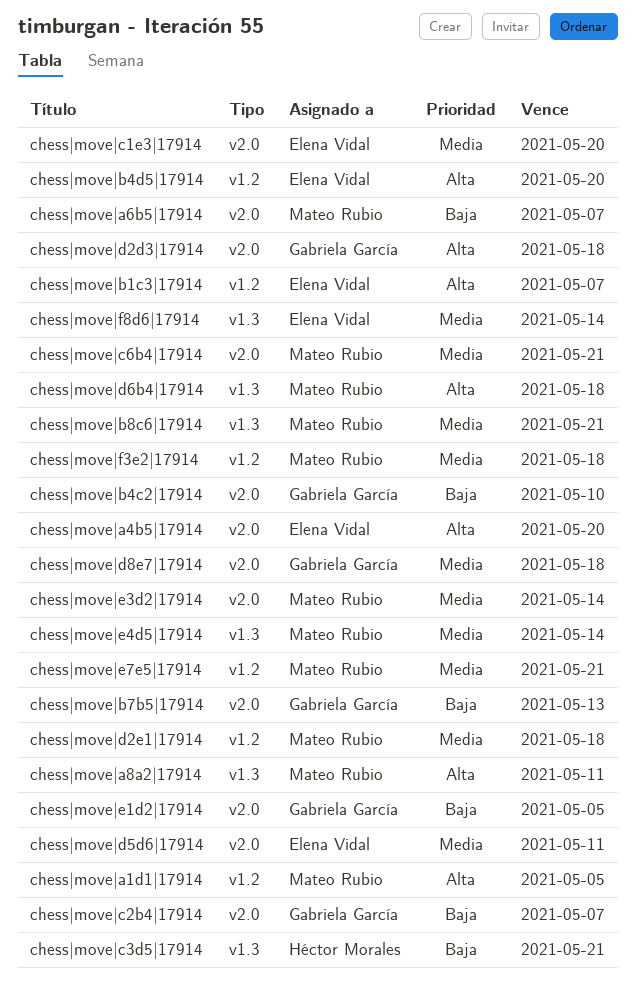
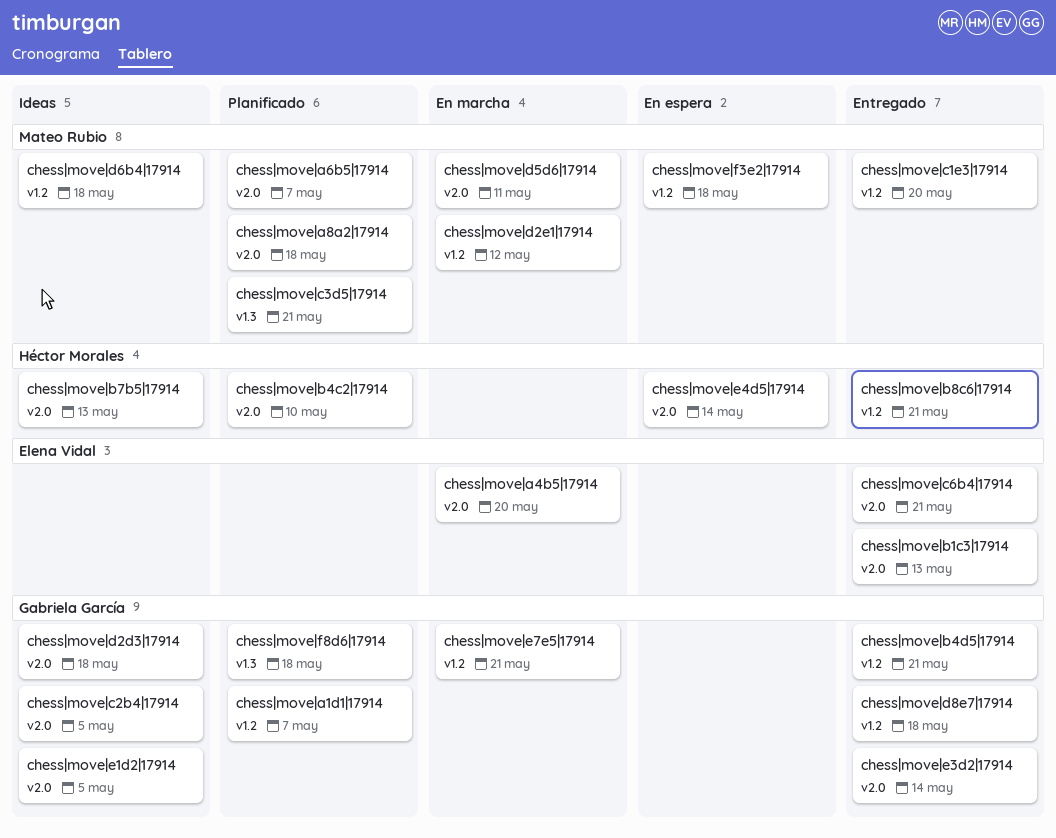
chess|move|a1d1|17914, owner: Mateo Rubio -> Gabriela García
chess|move|a1d1|17914, due: May 5 -> May 7
chess|move|a8a2|17914, label: v1.3 -> v2.0
chess|move|a8a2|17914, due: May 11 -> May 18
chess|move|b1c3|17914, label: v1.2 -> v2.0
chess|move|b1c3|17914, due: May 7 -> May 13
chess|move|b4c2|17914, owner: Gabriela García -> Héctor Morales
chess|move|b4d5|17914, owner: Elena Vidal -> Gabriela García
chess|move|b4d5|17914, due: May 20 -> May 21
chess|move|b7b5|17914, owner: Gabriela García -> Héctor Morales
chess|move|b8c6|17914, owner: Mateo Rubio -> Héctor Morales
chess|move|b8c6|17914, label: v1.3 -> v1.2
chess|move|c1e3|17914, owner: Elena Vidal -> Mateo Rubio
chess|move|c1e3|17914, label: v2.0 -> v1.2
chess|move|c2b4|17914, due: May 7 -> May 5
chess|move|c3d5|17914, owner: Héctor Morales -> Mateo Rubio
chess|move|c6b4|17914, owner: Mateo Rubio -> Elena Vidal
chess|move|d2e1|17914, due: May 18 -> May 12
chess|move|d5d6|17914, owner: Elena Vidal -> Mateo Rubio
chess|move|d6b4|17914, label: v1.3 -> v1.2
chess|move|d8e7|17914, label: v2.0 -> v1.2
chess|move|e3d2|17914, owner: Mateo Rubio -> Gabriela García
chess|move|e4d5|17914, owner: Mateo Rubio -> Héctor Morales
chess|move|e4d5|17914, label: v1.3 -> v2.0
chess|move|e7e5|17914, owner: Mateo Rubio -> Gabriela García
chess|move|f8d6|17914, owner: Elena Vidal -> Gabriela García
chess|move|f8d6|17914, due: May 14 -> May 18

